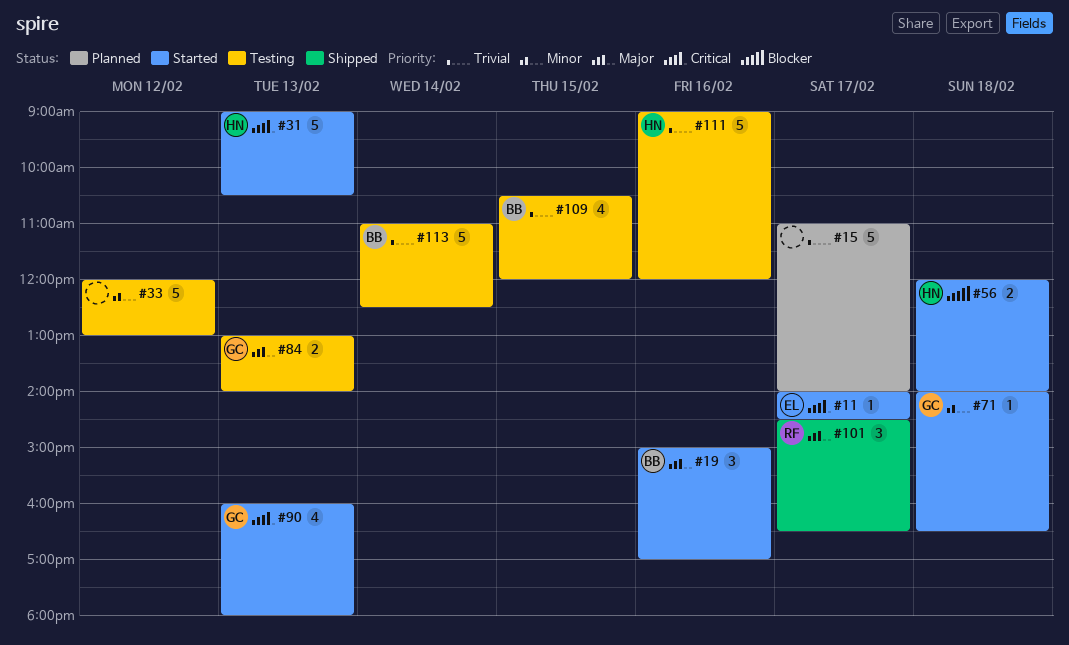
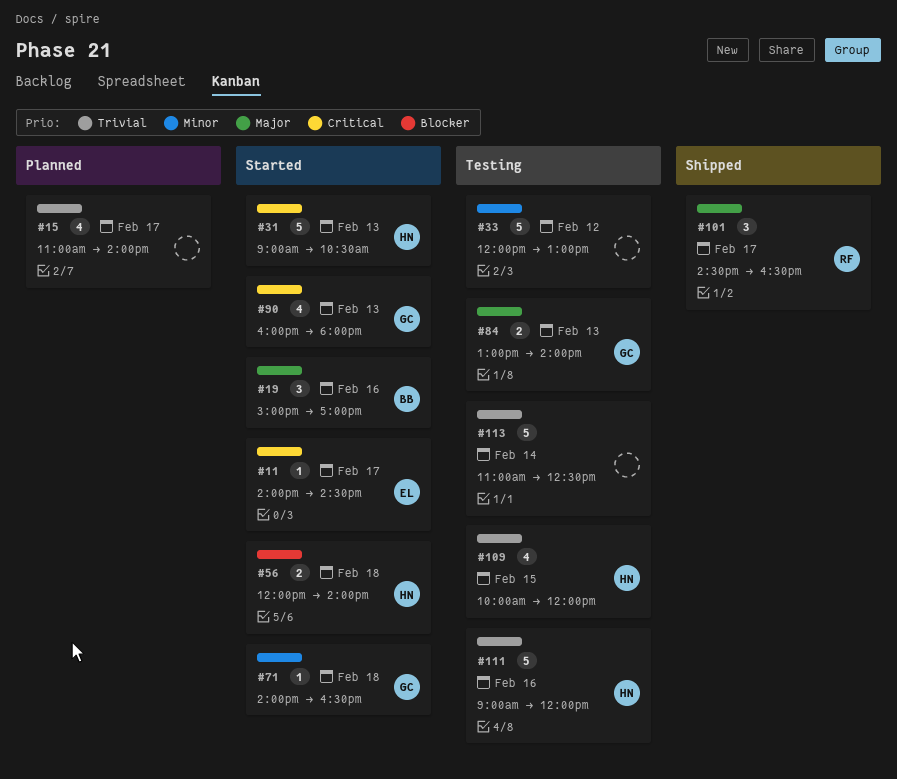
#15, estimate: 5 -> 4
#109, owner: BB -> HN
#109, begins: 10:30 -> 10:00
#113, owner: BB -> none

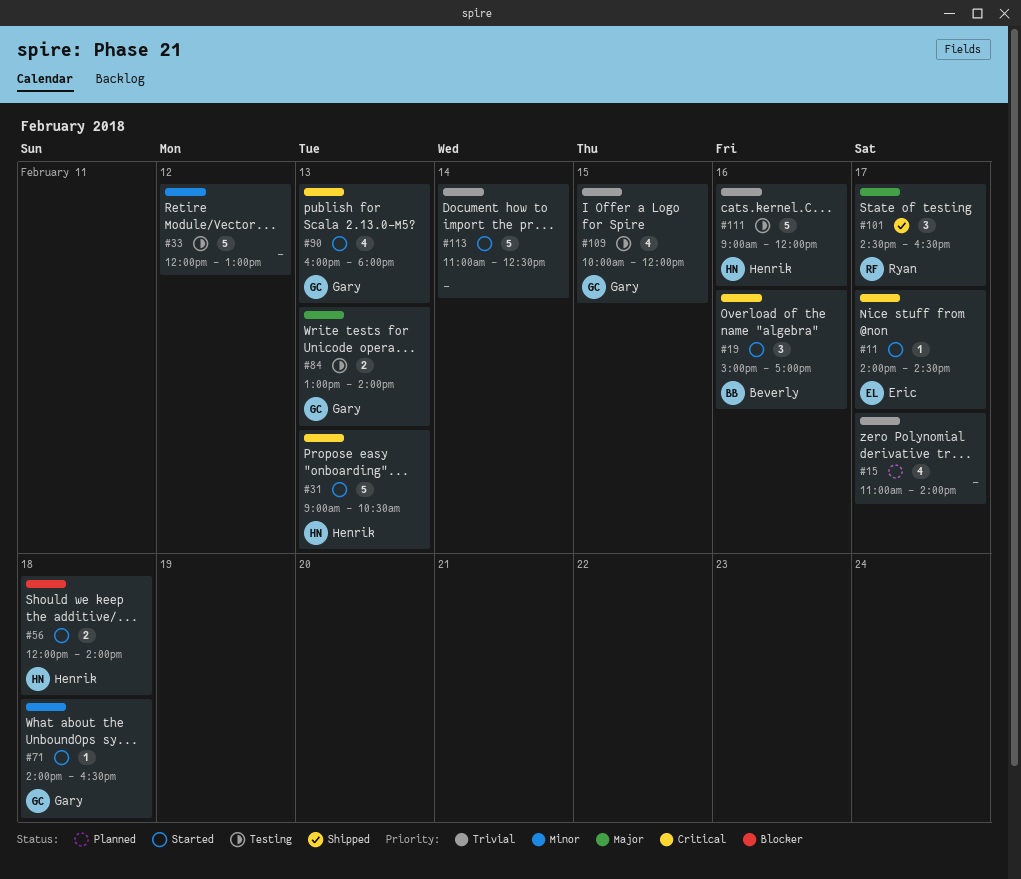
#19, priority: Major -> Critical
#109, owner: Henrik -> Gary
#113, status: Testing -> Started

